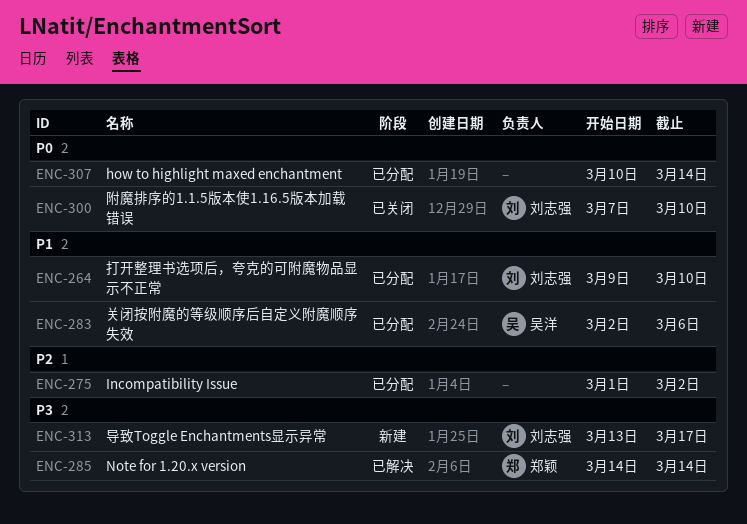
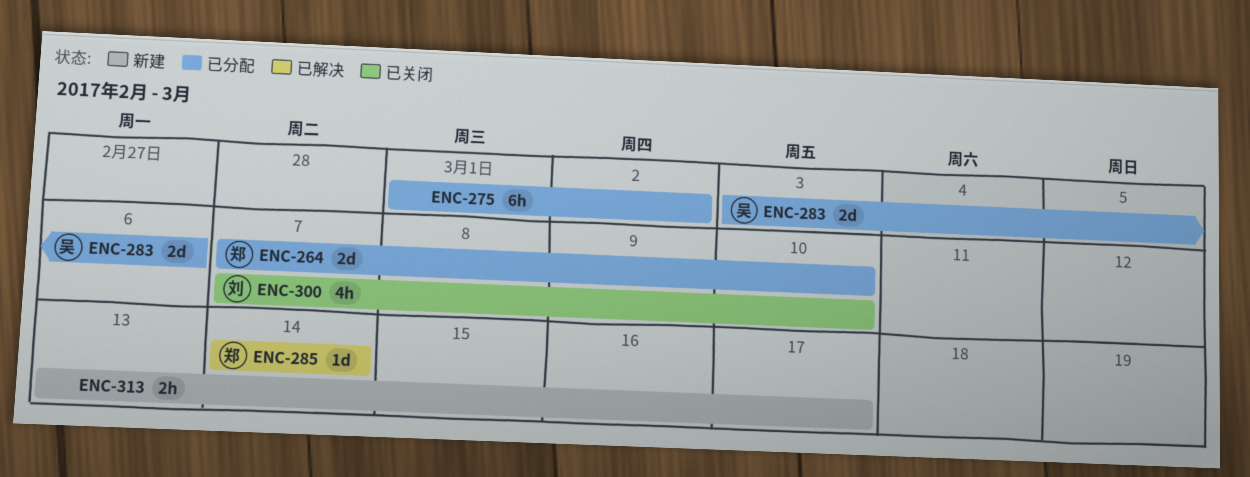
ENC-264, owner: 刘志强 -> 郑颖
ENC-264, start: Mar 9 -> Mar 7
ENC-283, start: Mar 2 -> Mar 3
ENC-307: present -> none
ENC-313, owner: 刘志强 -> none

